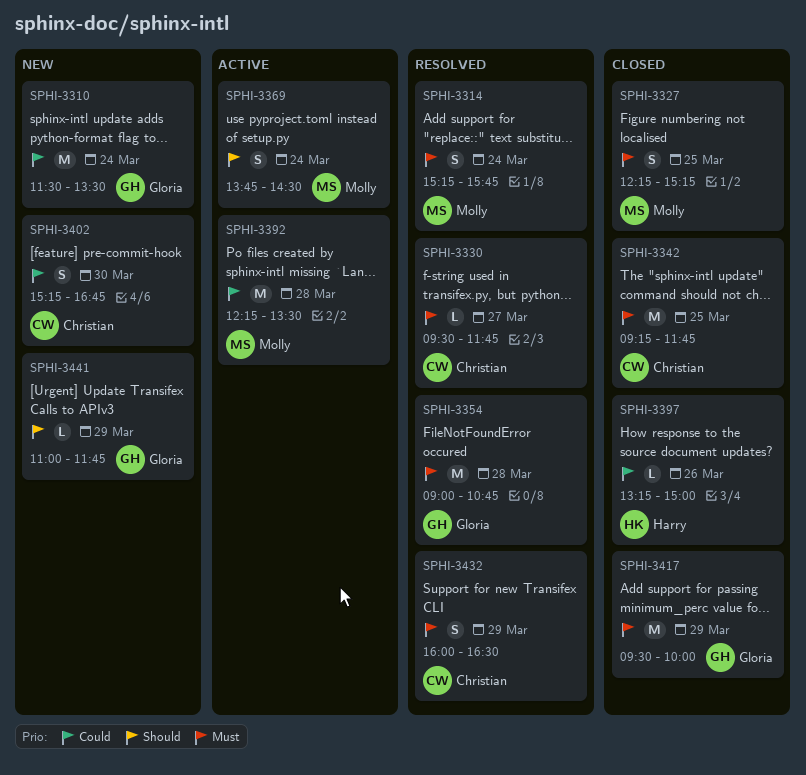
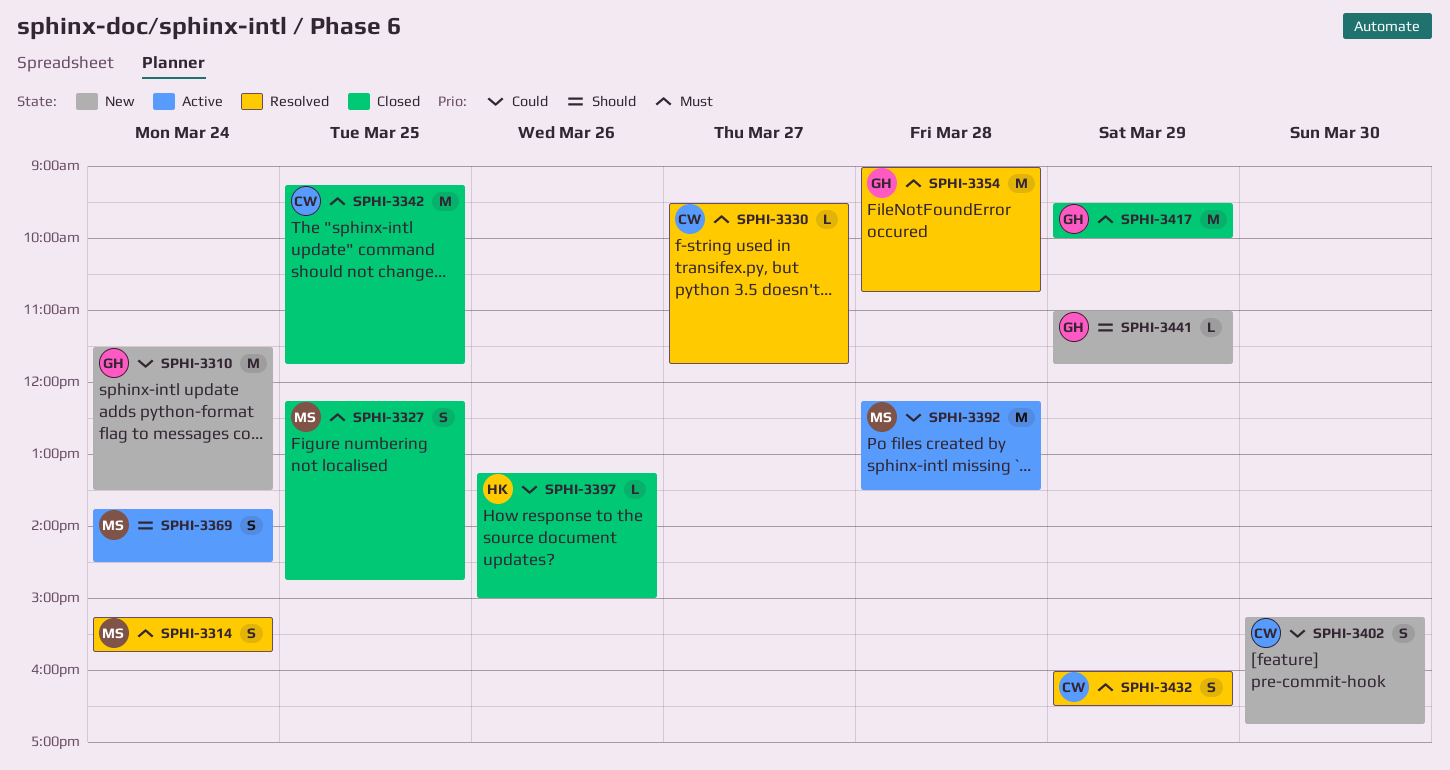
SPHI-3327, ends: 15:15 -> 14:45

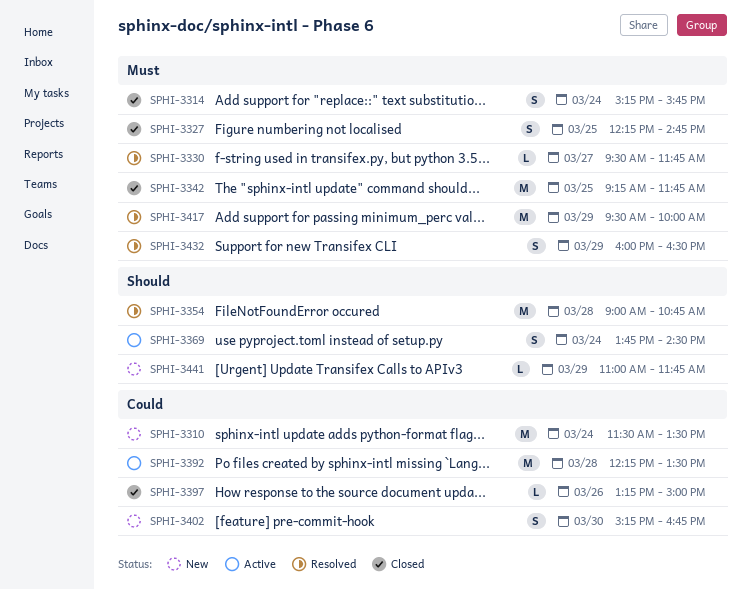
SPHI-3314, status: Resolved -> Closed
SPHI-3354, priority: Must -> Should
SPHI-3417, status: Closed -> Resolved

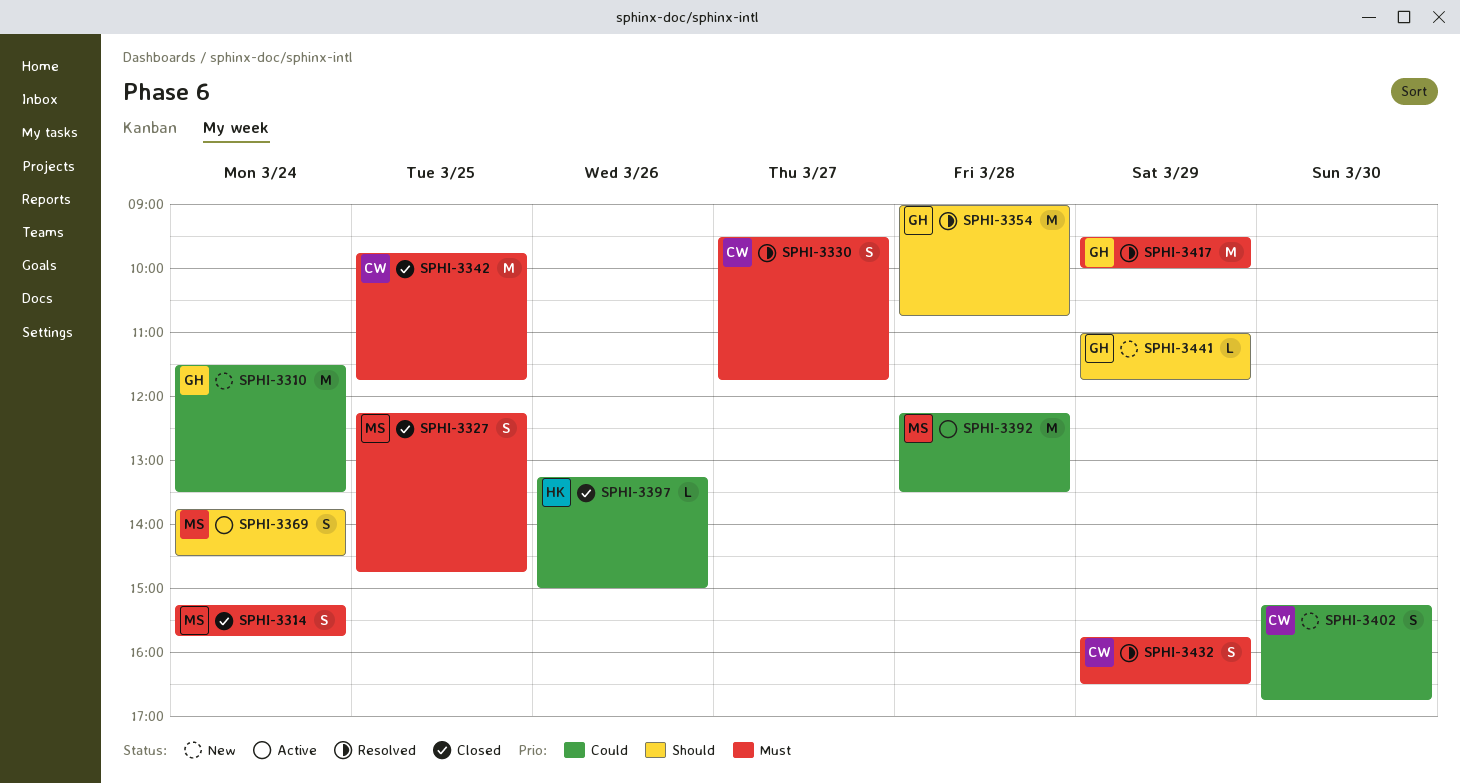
SPHI-3330, estimate: L -> S
SPHI-3342, begins: 09:15 -> 09:45
SPHI-3432, begins: 16:00 -> 15:45

